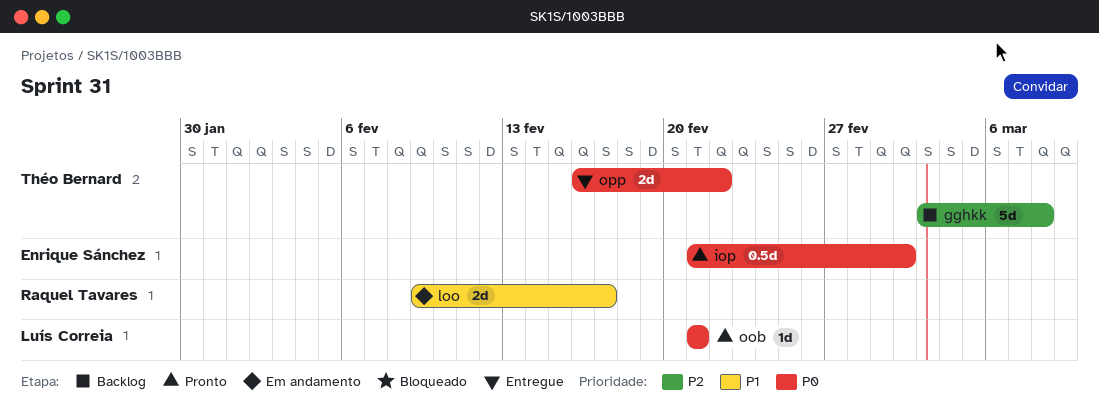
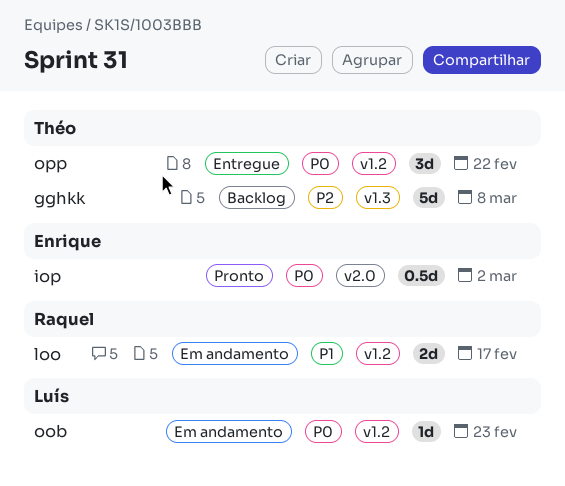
oob, status: Pronto -> Em andamento
oob, due: Feb 21 -> Feb 23
opp, estimate: 2d -> 3d

